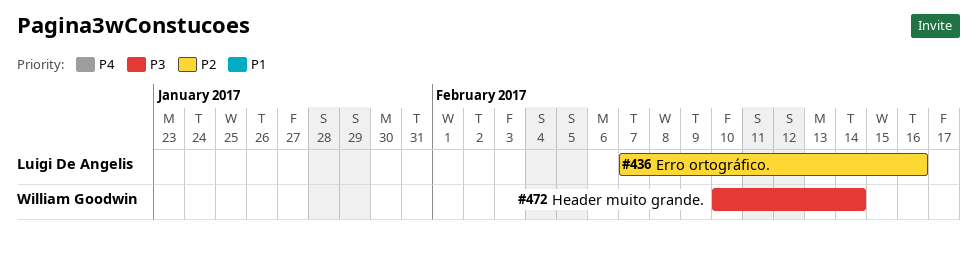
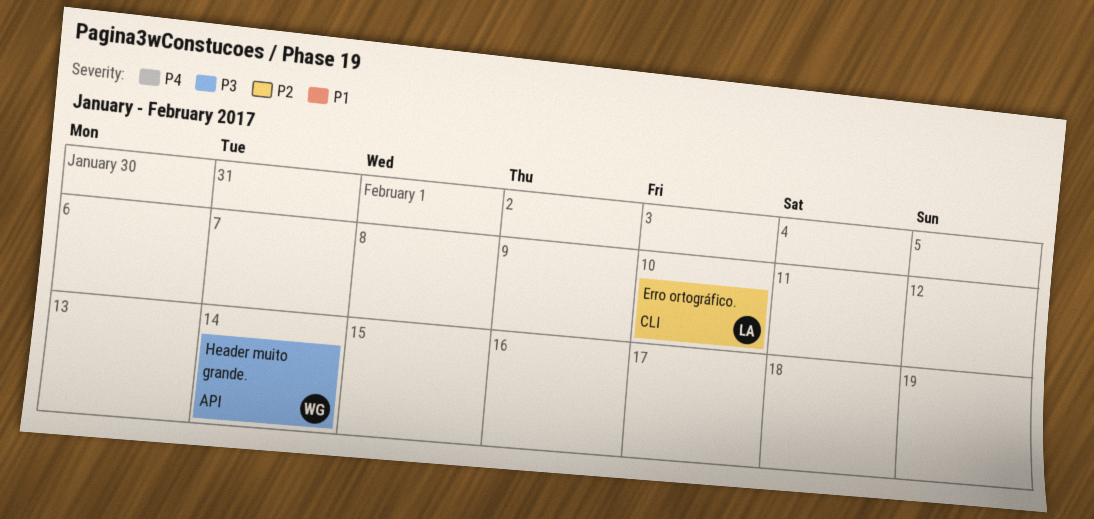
Erro ortográfico., due: Feb 16 -> Feb 10

